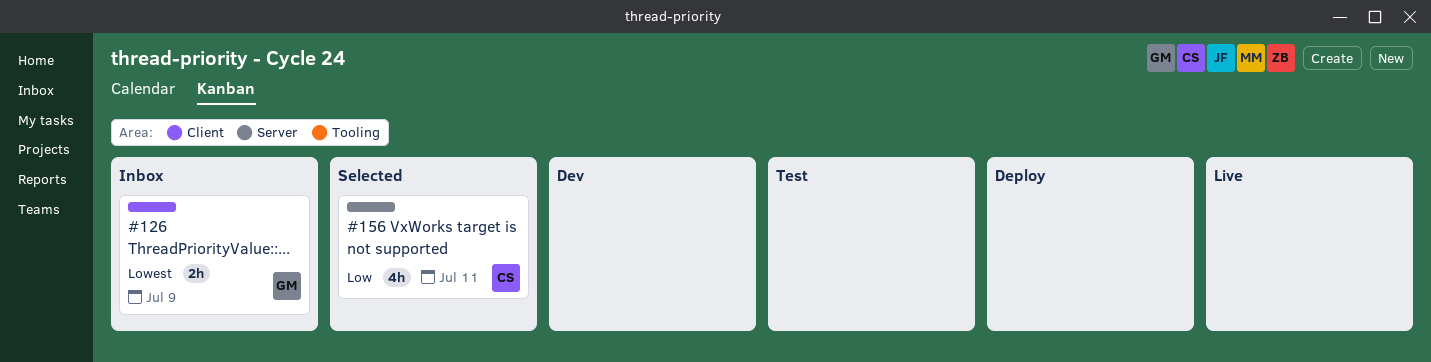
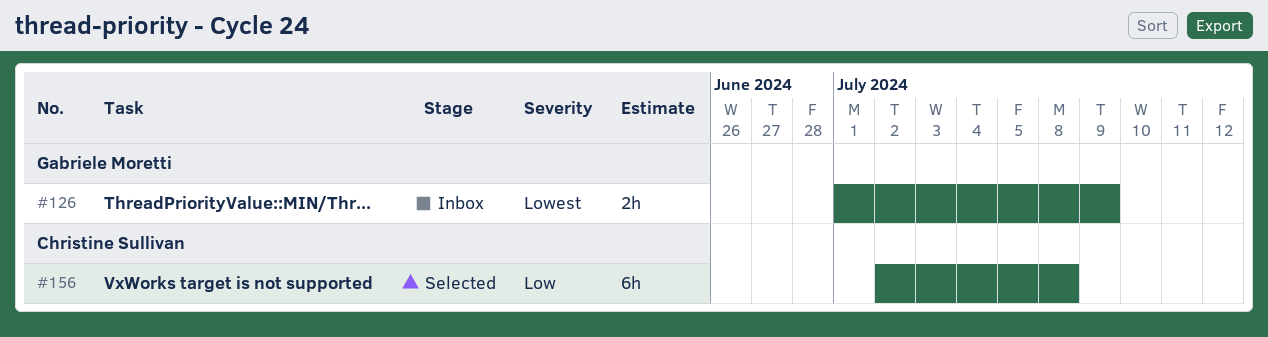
#156, estimate: 4h -> 6h
#156, due: Jul 11 -> Jul 8

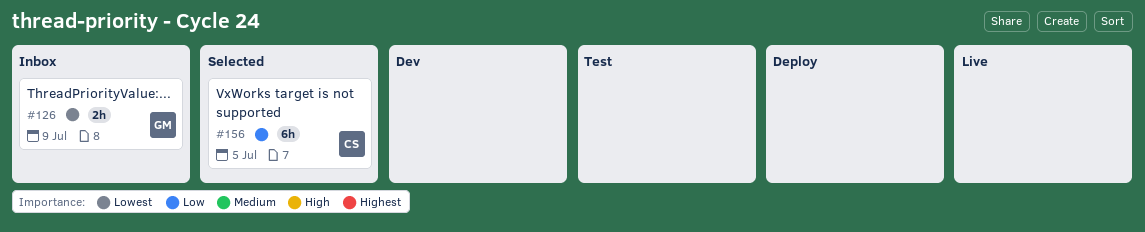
#156, due: Jul 8 -> Jul 5

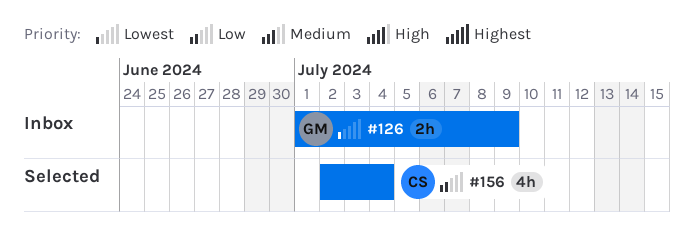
#156, estimate: 6h -> 4h
#156, due: Jul 5 -> Jul 4

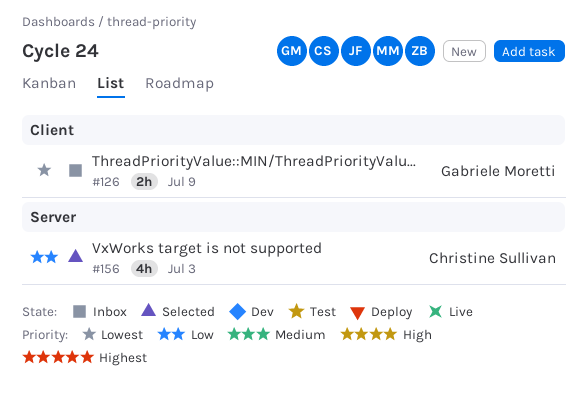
#156, due: Jul 4 -> Jul 3

